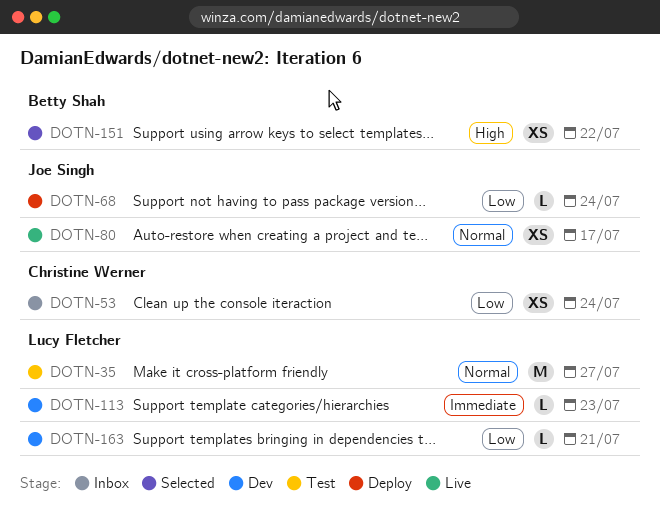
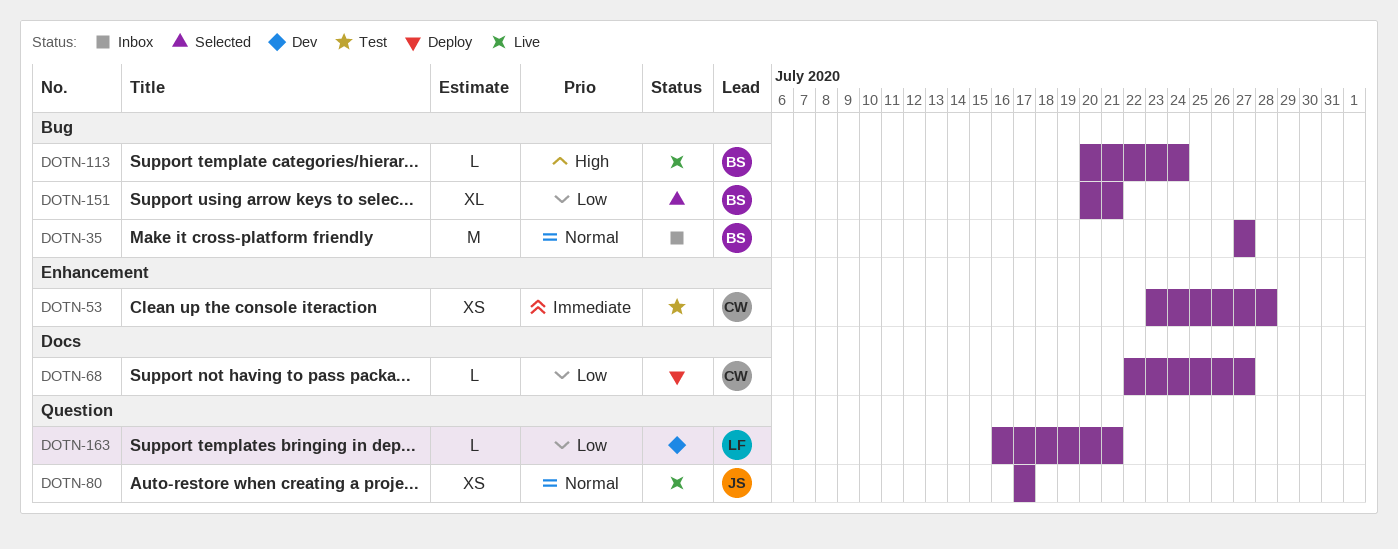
DOTN-35, status: Test -> Inbox
DOTN-35, owner: Lucy Fletcher -> Betty Shah
DOTN-53, status: Inbox -> Test
DOTN-53, priority: Low -> Immediate
DOTN-53, due: Jul 24 -> Jul 28
DOTN-68, owner: Joe Singh -> Christine Werner
DOTN-68, due: Jul 24 -> Jul 27
DOTN-113, status: Dev -> Live
DOTN-113, owner: Lucy Fletcher -> Betty Shah
DOTN-113, priority: Immediate -> High
DOTN-113, due: Jul 23 -> Jul 24
DOTN-151, priority: High -> Low
DOTN-151, estimate: XS -> XL
DOTN-151, due: Jul 22 -> Jul 21

